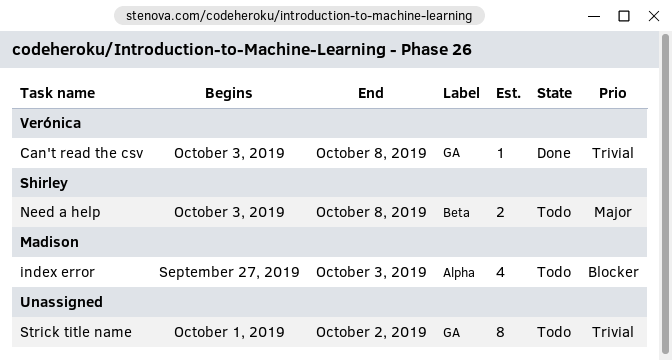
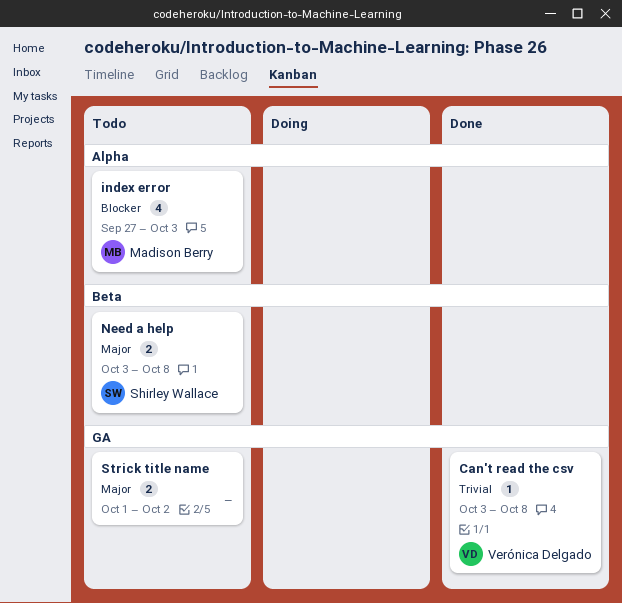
Strick title name, priority: Trivial -> Major
Strick title name, estimate: 8 -> 2

